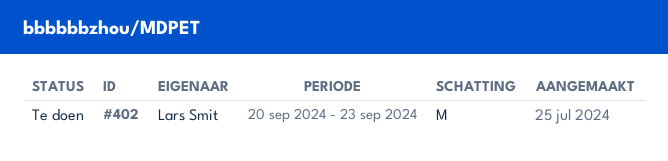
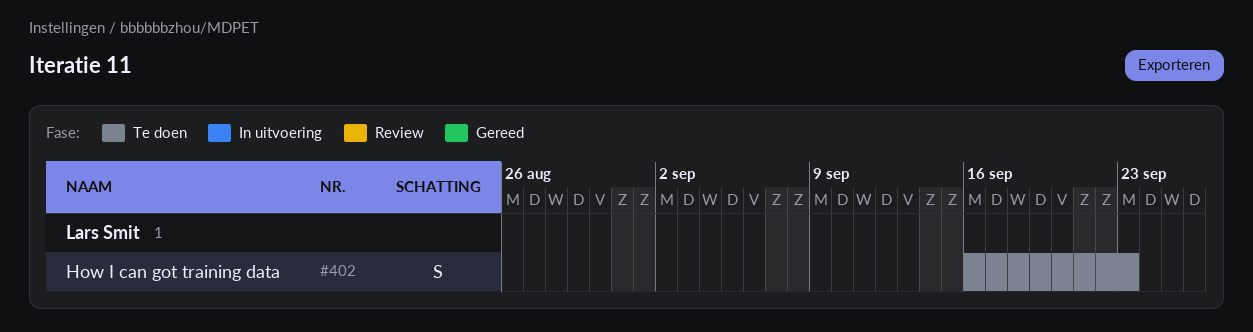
#402, estimate: M -> S
#402, start: Sep 20 -> Sep 16

